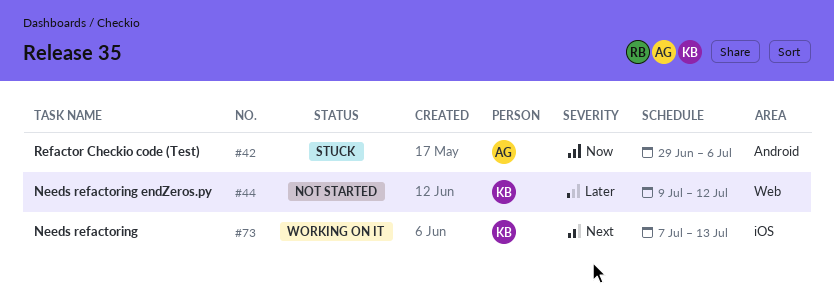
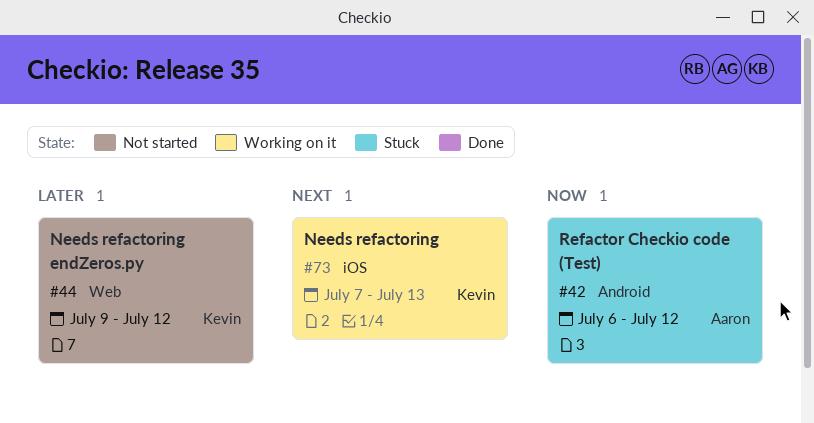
#42, start: Jun 29 -> Jul 6
#42, due: Jul 6 -> Jul 12

